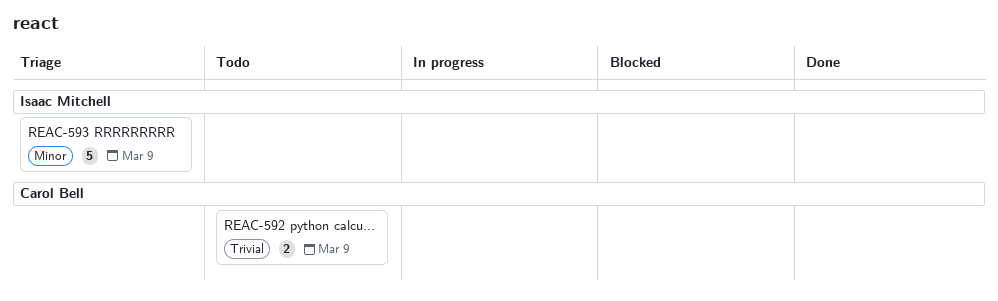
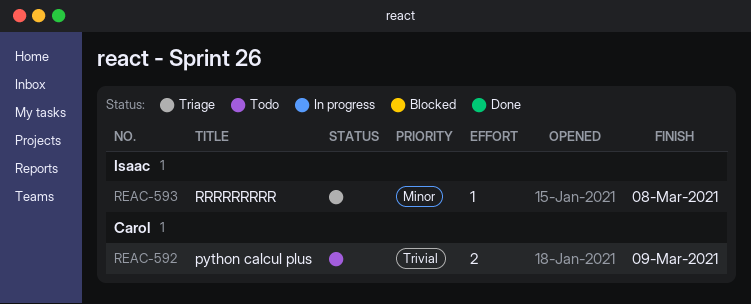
REAC-593, estimate: 5 -> 1
REAC-593, due: Mar 9 -> Mar 8

